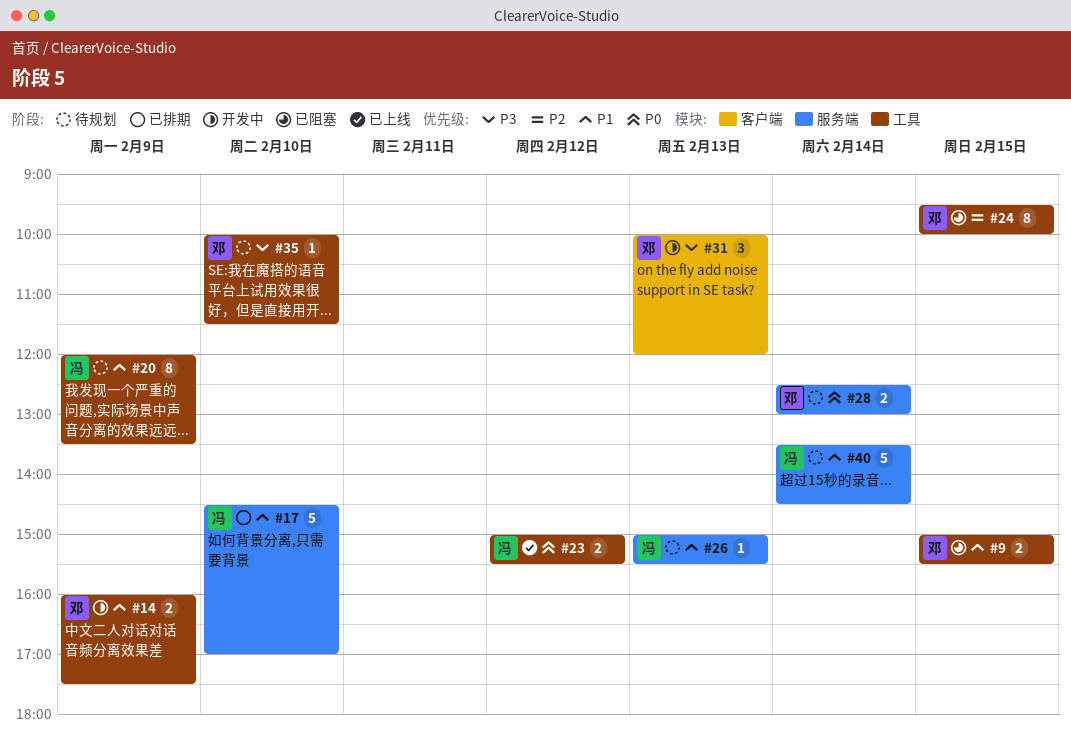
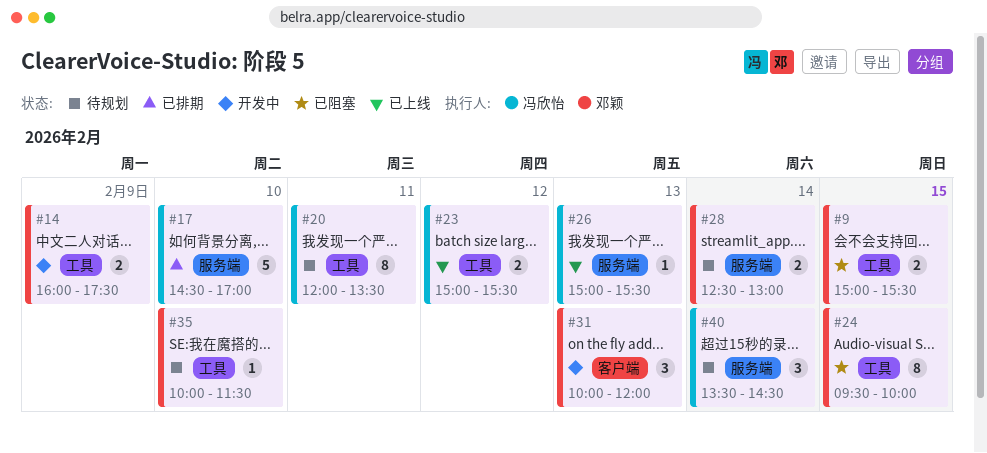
#20, day: Feb 9 -> Feb 11
#26, status: 待规划 -> 已上线
#40, estimate: 5 -> 3

